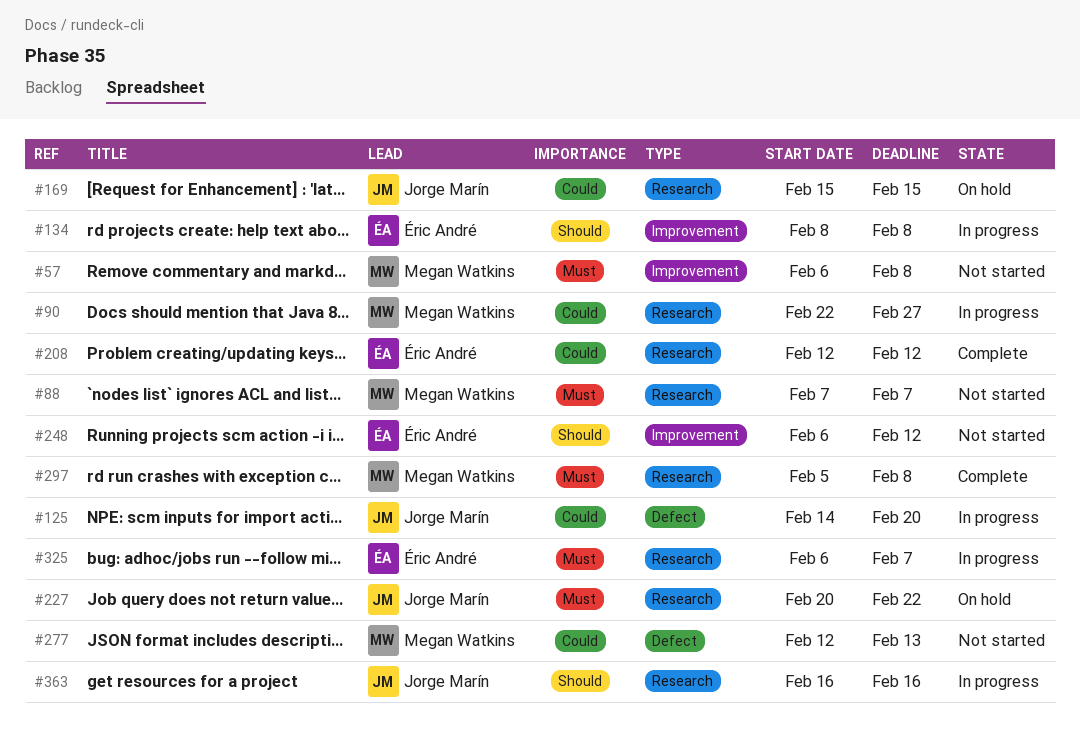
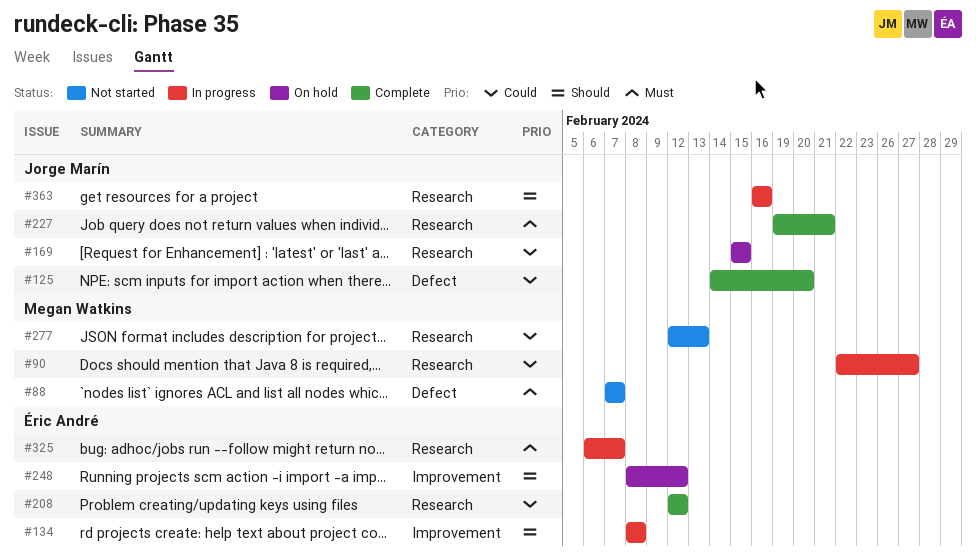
#57: present -> none
#88, label: Research -> Defect
#125, status: In progress -> Complete
#227, status: On hold -> Complete
#227, start: Feb 20 -> Feb 19
#227, due: Feb 22 -> Feb 21
#248, status: Not started -> On hold
#248, start: Feb 6 -> Feb 8
#277, label: Defect -> Research
#297: present -> none

